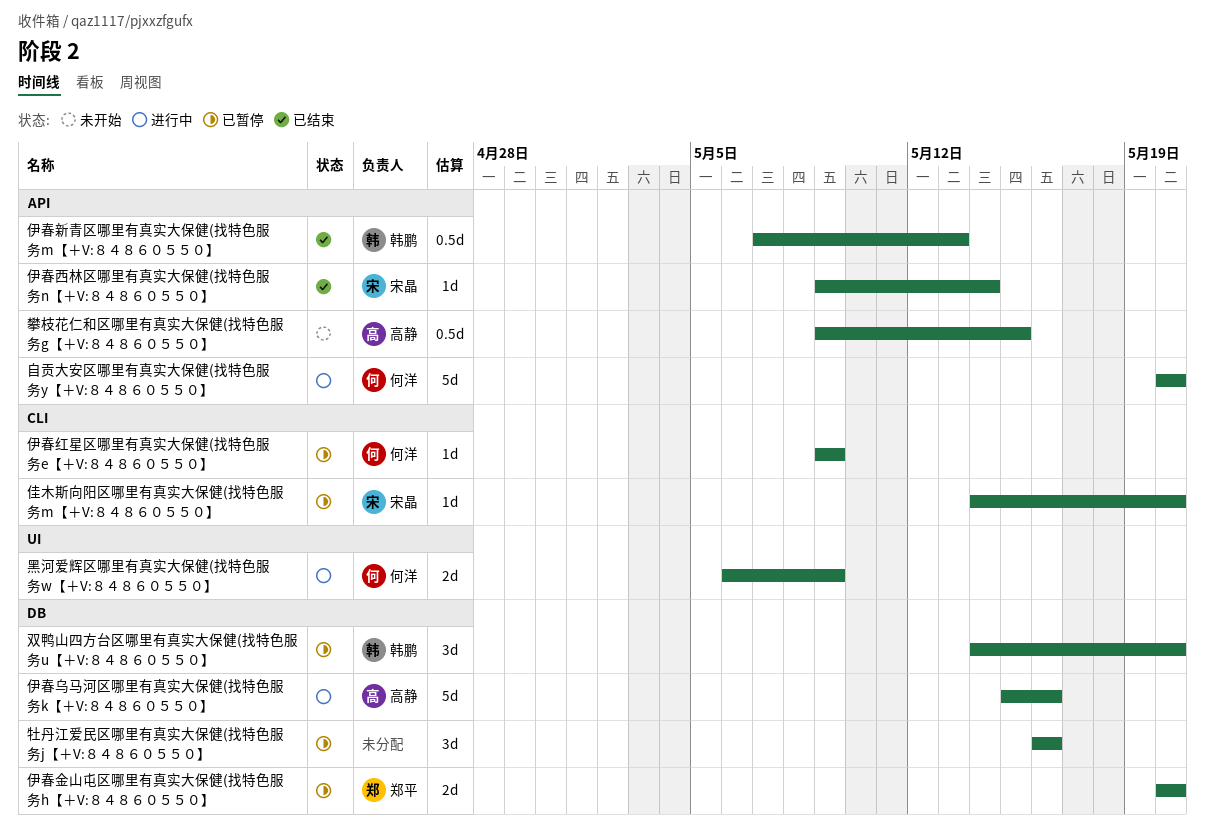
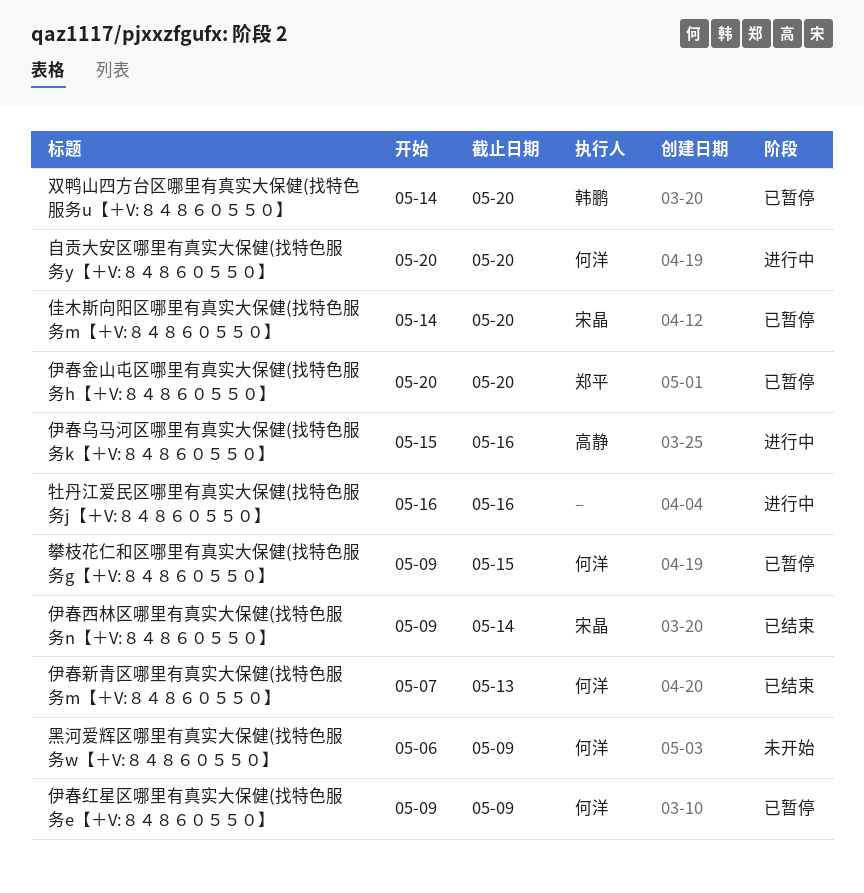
伊春新青区哪里有真实大保健(找特色服务m【＋V:８４８６０５５０】, owner: 韩鹏 -> 何洋
攀枝花仁和区哪里有真实大保健(找特色服务g【＋V:８４８６０５５０】, status: 未开始 -> 已暂停
攀枝花仁和区哪里有真实大保健(找特色服务g【＋V:８４８６０５５０】, owner: 高静 -> 何洋
牡丹江爱民区哪里有真实大保健(找特色服务j【＋V:８４８６０５５０】, status: 已暂停 -> 进行中
黑河爱辉区哪里有真实大保健(找特色服务w【＋V:８４８６０５５０】, status: 进行中 -> 未开始

